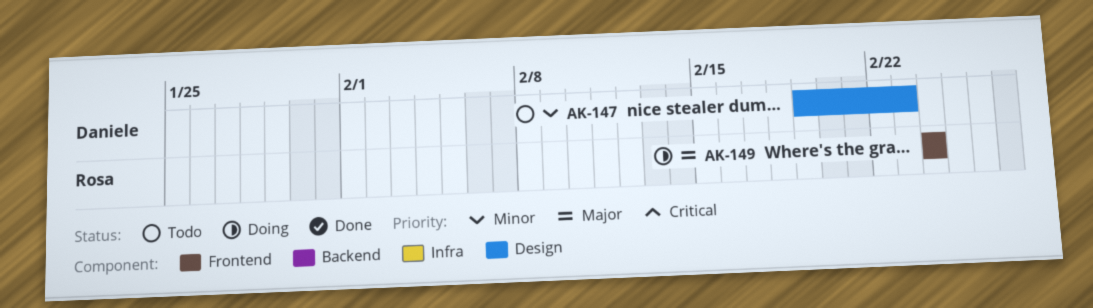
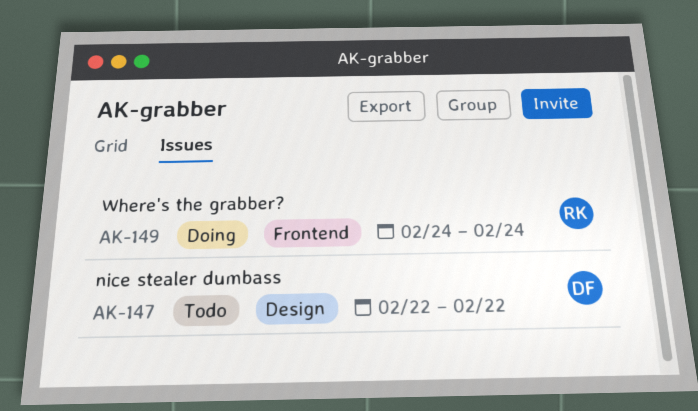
AK-147, start: Feb 19 -> Feb 22
AK-147, due: Feb 23 -> Feb 22

